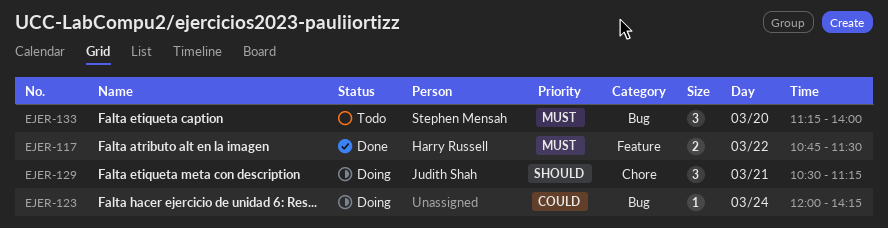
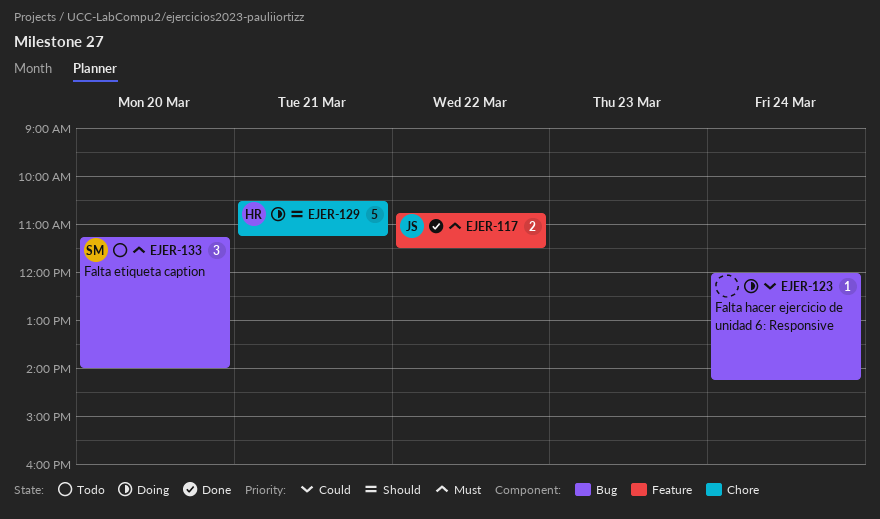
EJER-117, owner: Harry Russell -> Judith Shah
EJER-129, owner: Judith Shah -> Harry Russell
EJER-129, estimate: 3 -> 5

